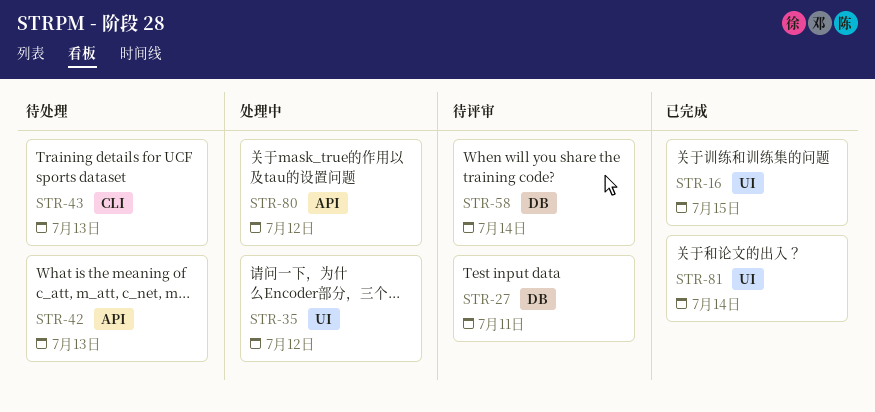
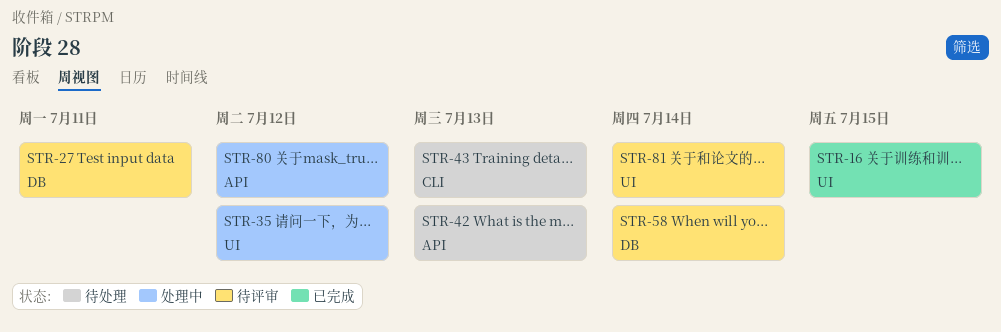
STR-81, status: 已完成 -> 待评审

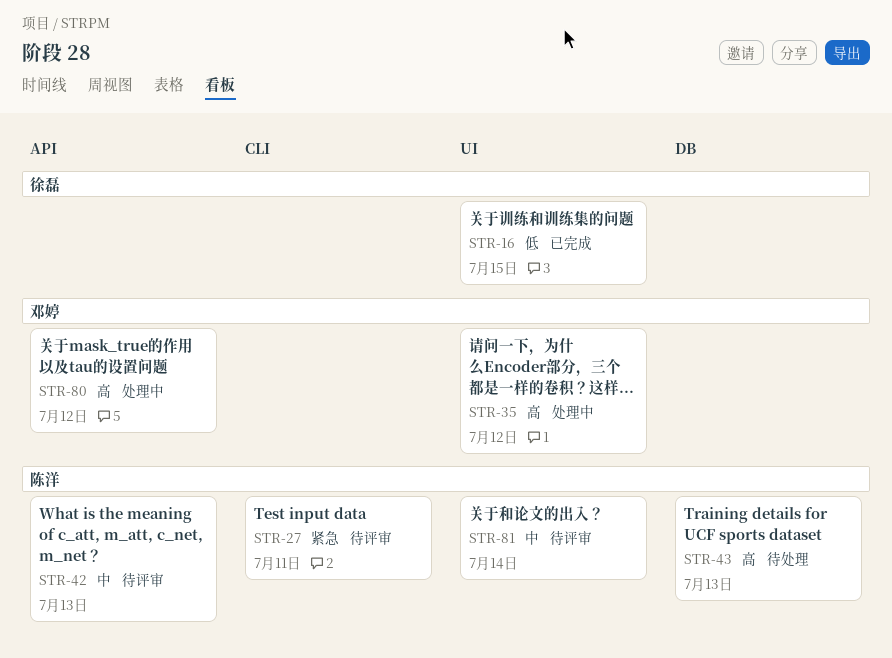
STR-27, label: DB -> CLI
STR-42, status: 待处理 -> 待评审
STR-43, label: CLI -> DB
STR-58: present -> none

